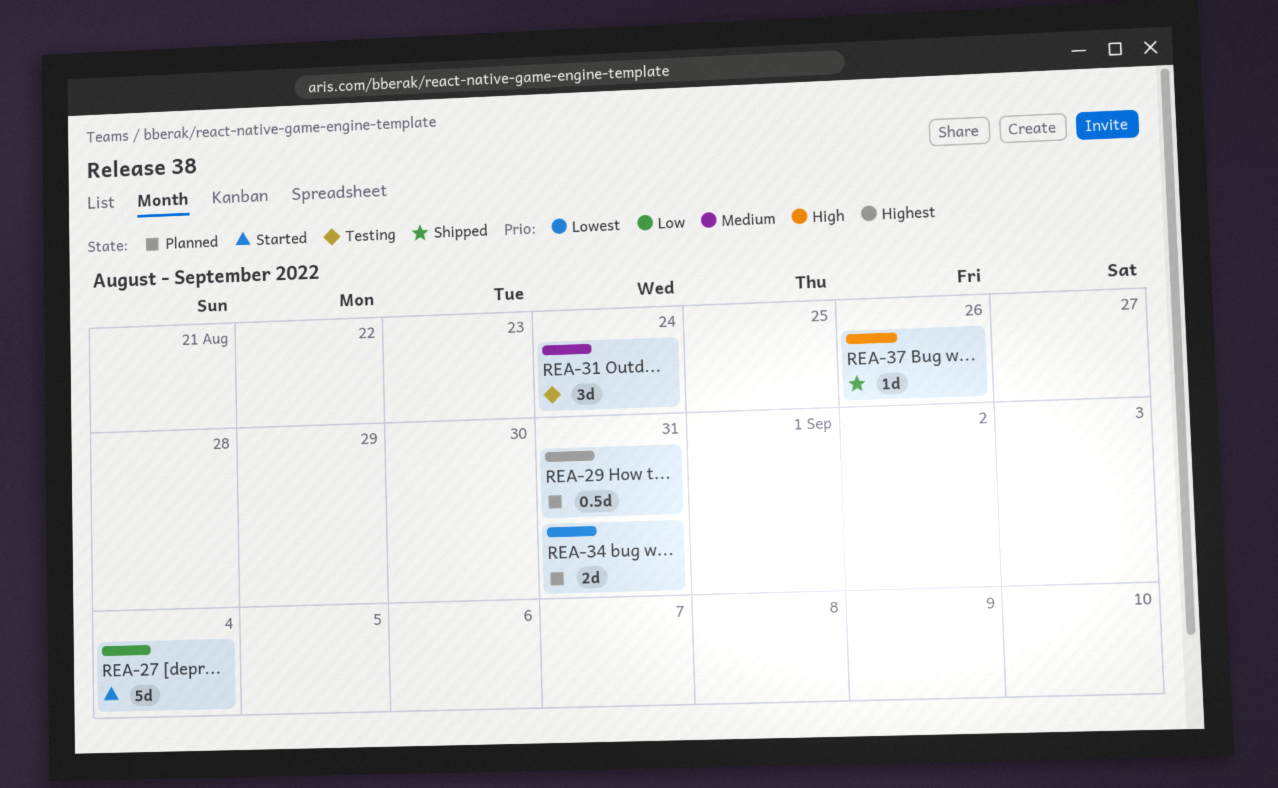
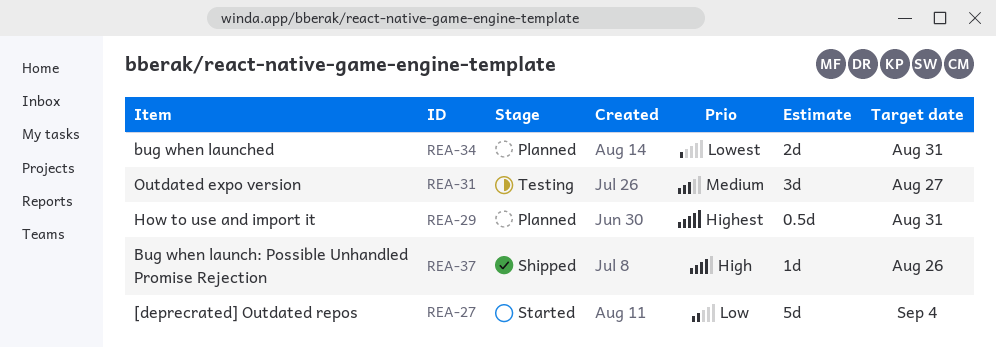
REA-31, due: Aug 24 -> Aug 27

